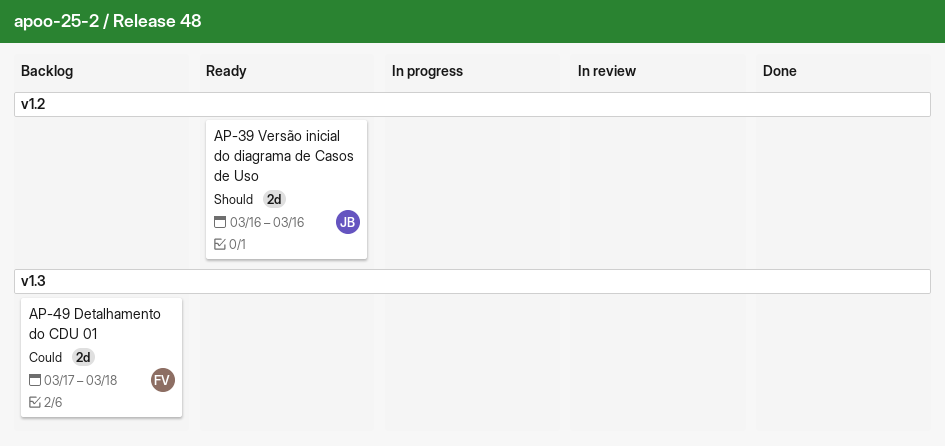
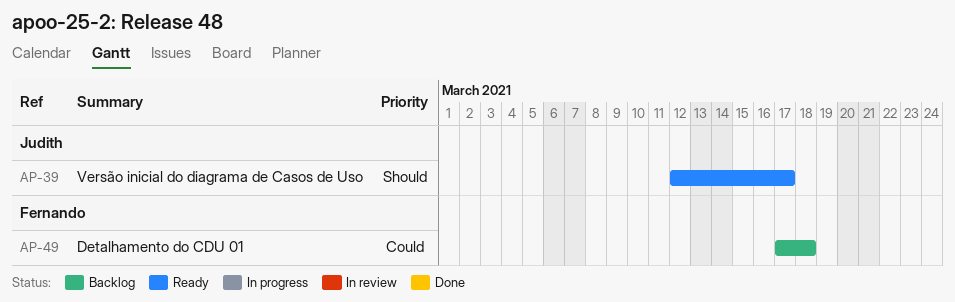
AP-39, start: Mar 16 -> Mar 12
AP-39, due: Mar 16 -> Mar 17

